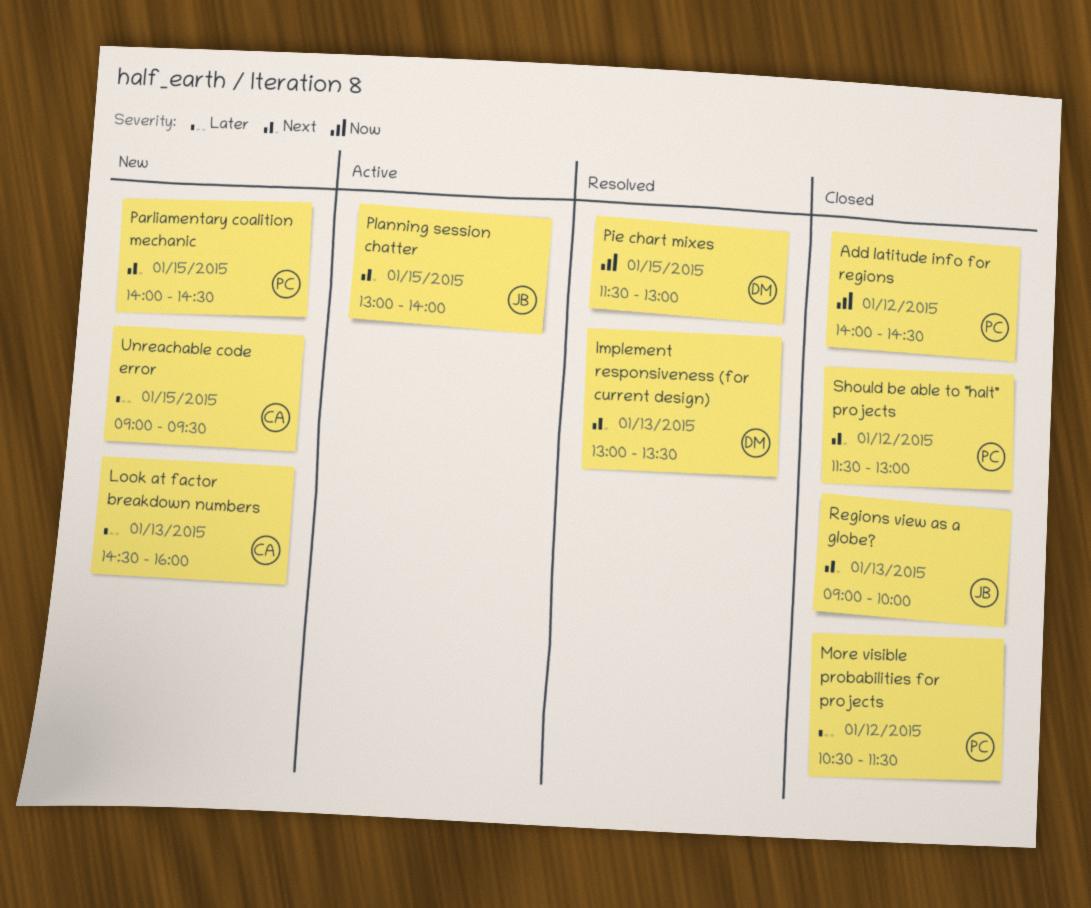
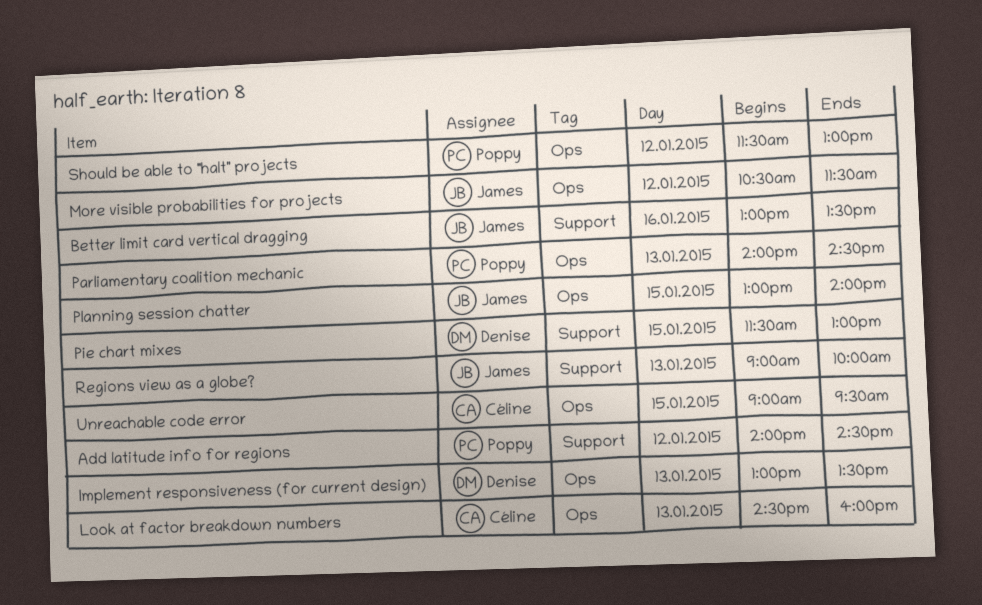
Better limit card vertical dragging: none -> present
More visible probabilities for projects, owner: Poppy -> James
Parliamentary coalition mechanic, day: Jan 15 -> Jan 13

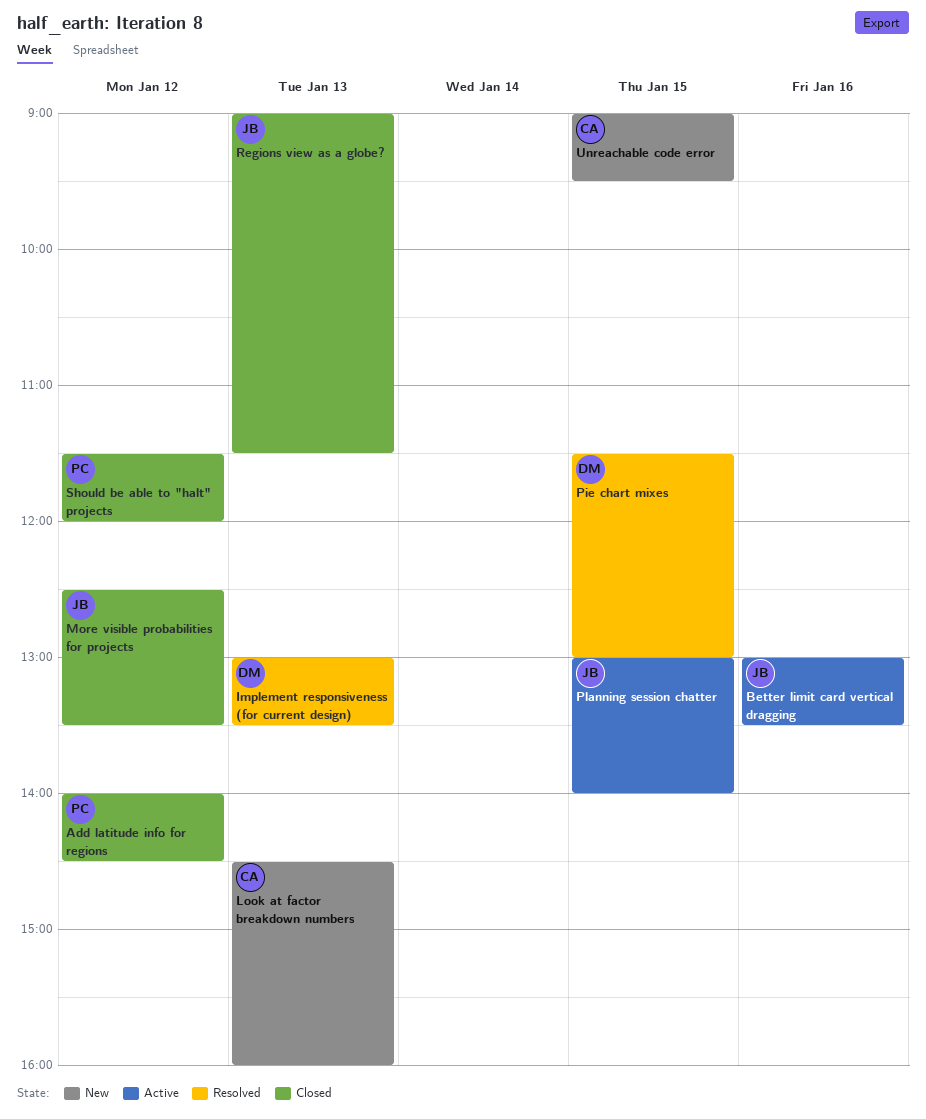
More visible probabilities for projects, begins: 10:30 -> 12:30
More visible probabilities for projects, ends: 11:30 -> 13:30
Parliamentary coalition mechanic: present -> none
Regions view as a globe?, ends: 10:00 -> 11:30
Should be able to "halt" projects, ends: 13:00 -> 12:00

